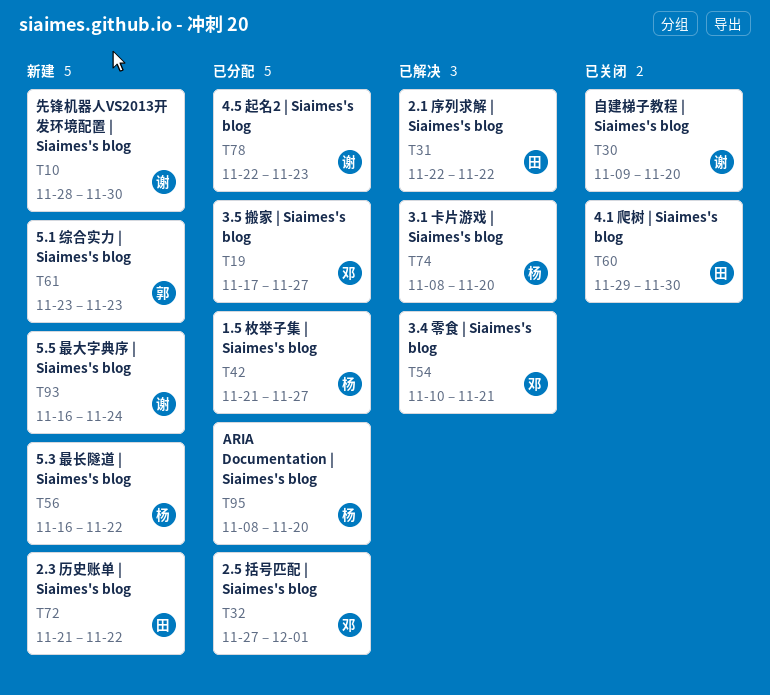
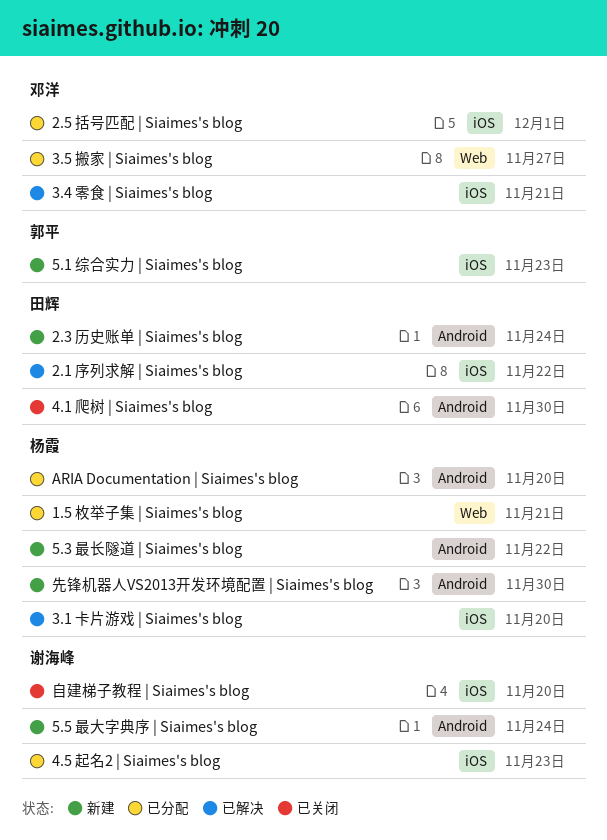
1.5 枚举子集 | Siaimes's blog, due: Nov 27 -> Nov 21
2.3 历史账单 | Siaimes's blog, due: Nov 22 -> Nov 24
先锋机器人VS2013开发环境配置 | Siaimes's blog, owner: 谢海峰 -> 杨霞

